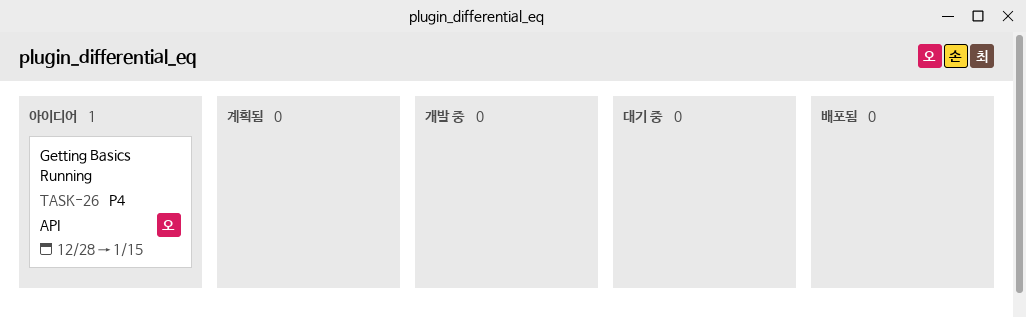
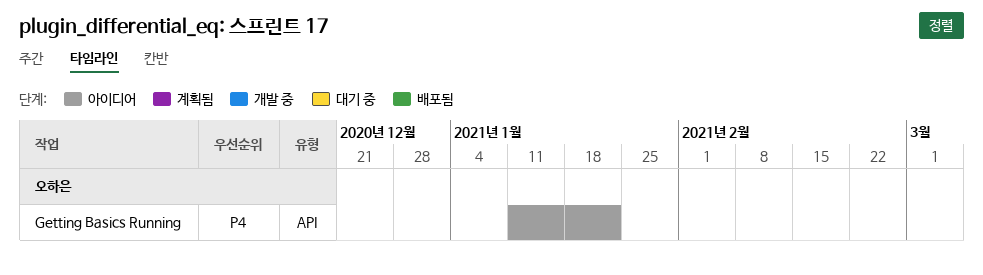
Getting Basics Running, start: Dec 28 -> Jan 11
Getting Basics Running, due: Jan 15 -> Jan 22

